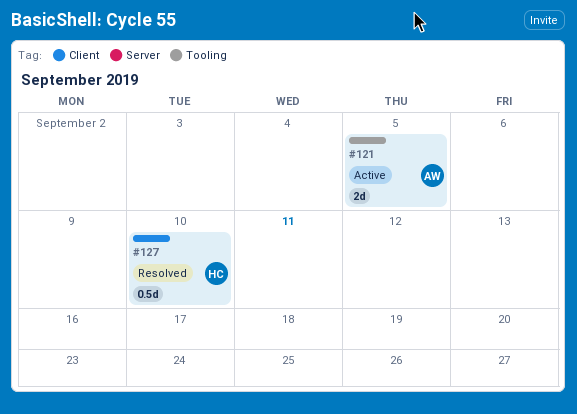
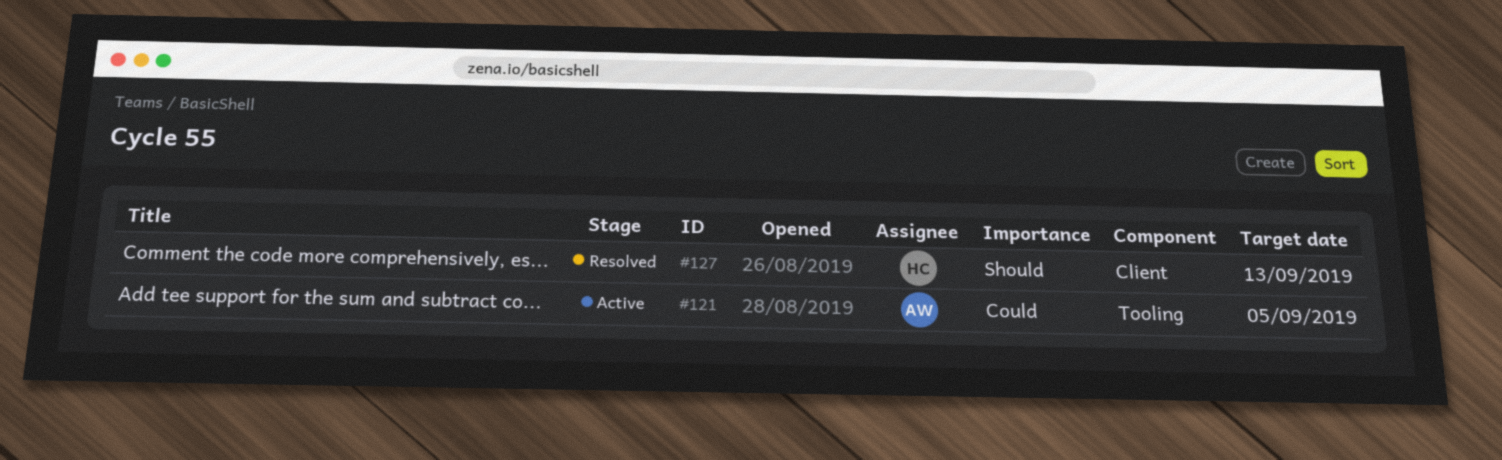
#127, due: Sep 10 -> Sep 13

